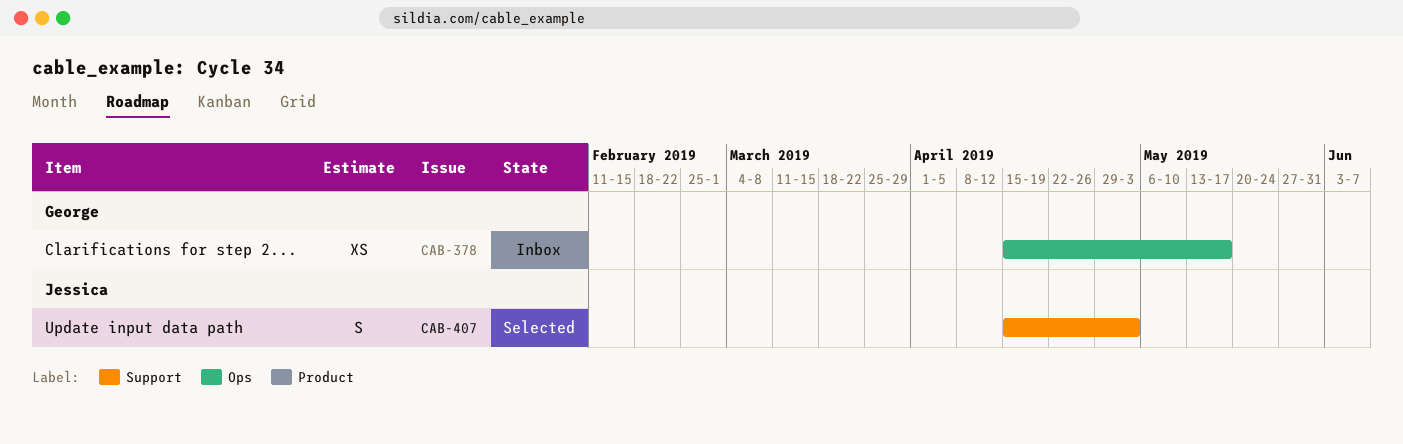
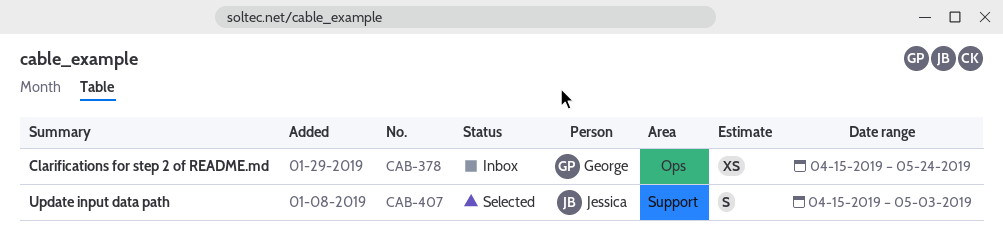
CAB-378, due: May 17 -> May 24

